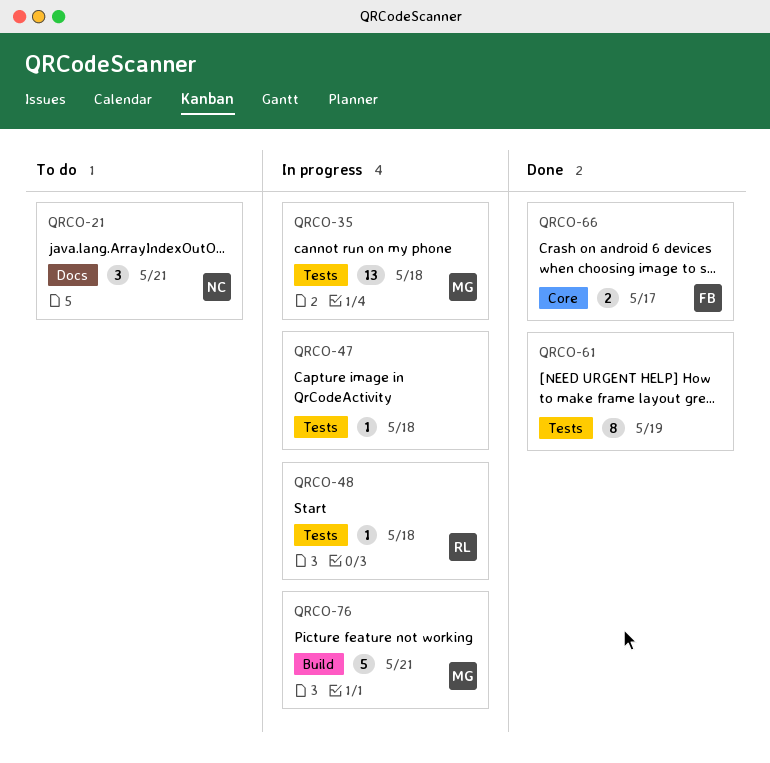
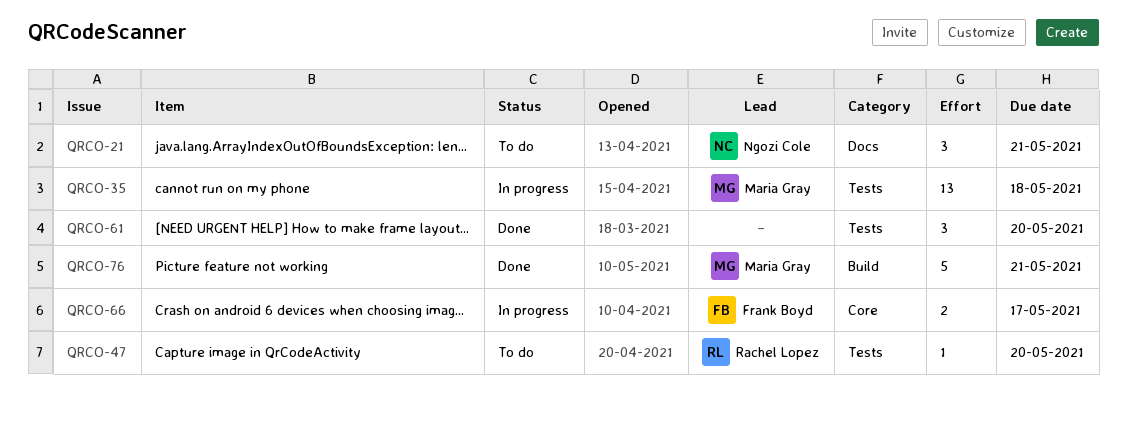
QRCO-47, status: In progress -> To do
QRCO-47, owner: none -> Rachel Lopez
QRCO-47, due: May 18 -> May 20
QRCO-48: present -> none
QRCO-61, estimate: 8 -> 3
QRCO-61, due: May 19 -> May 20
QRCO-66, status: Done -> In progress
QRCO-76, status: In progress -> Done

